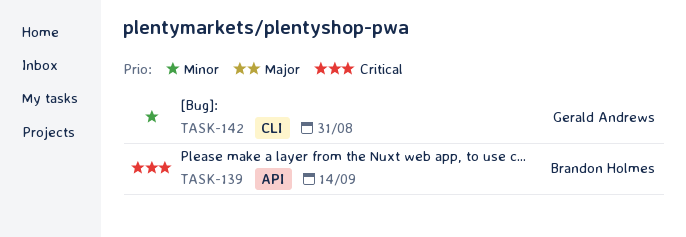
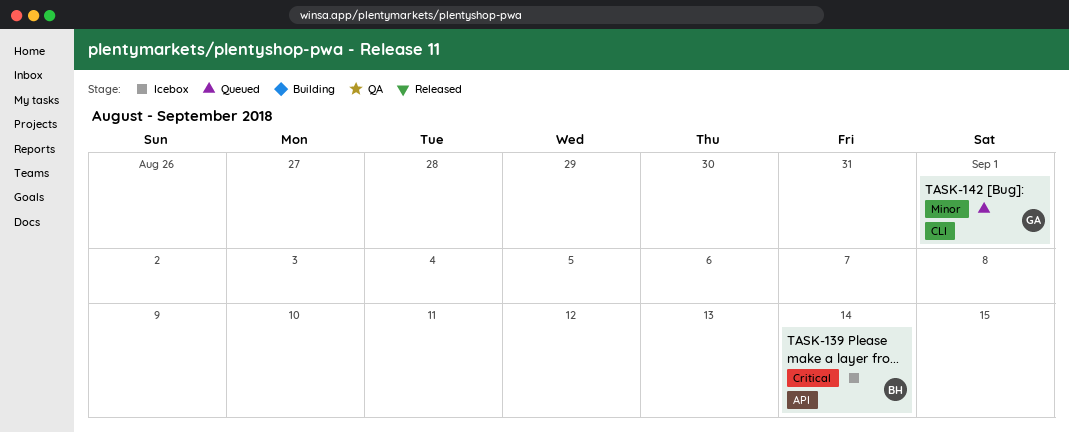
TASK-142, due: Aug 31 -> Sep 1

